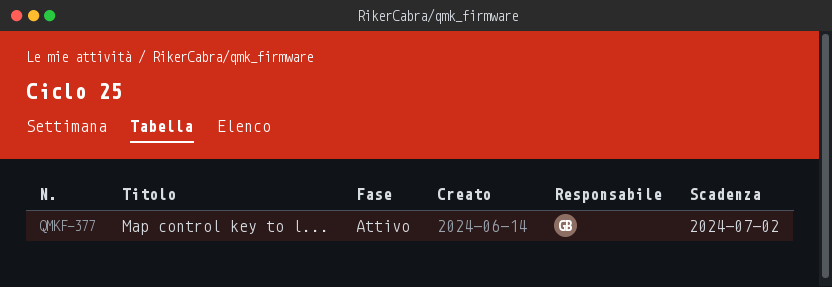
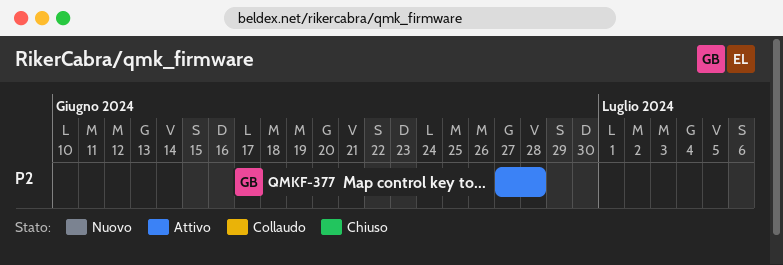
QMKF-377, due: Jul 2 -> Jun 28

